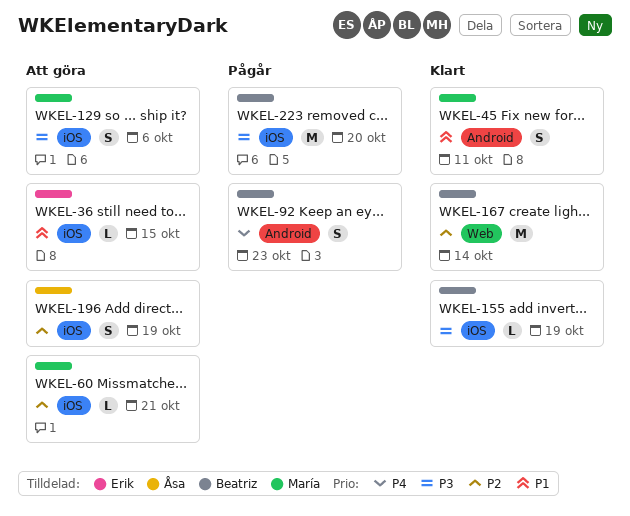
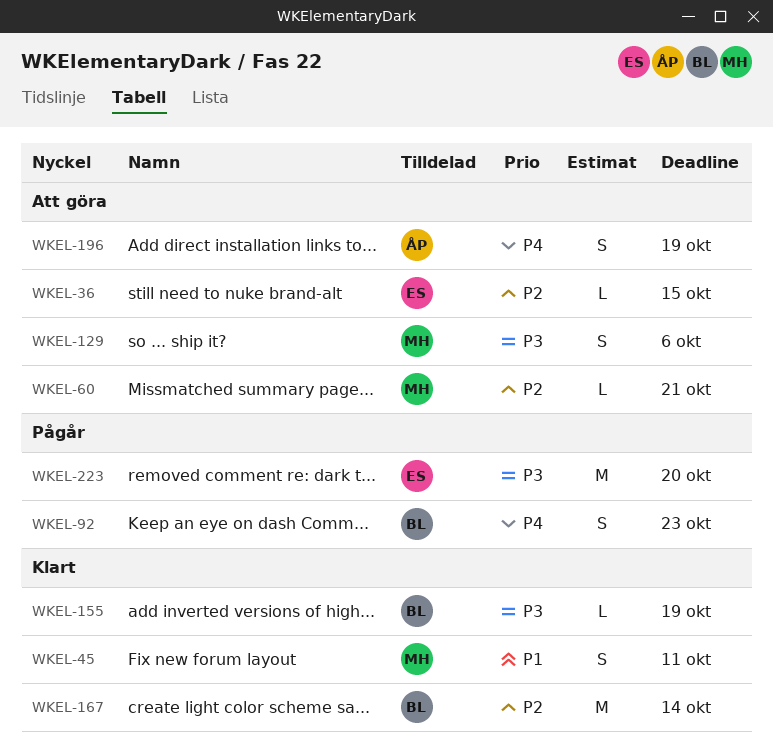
WKEL-36, priority: P1 -> P2
WKEL-196, priority: P2 -> P4
WKEL-223, owner: Beatriz -> Erik

